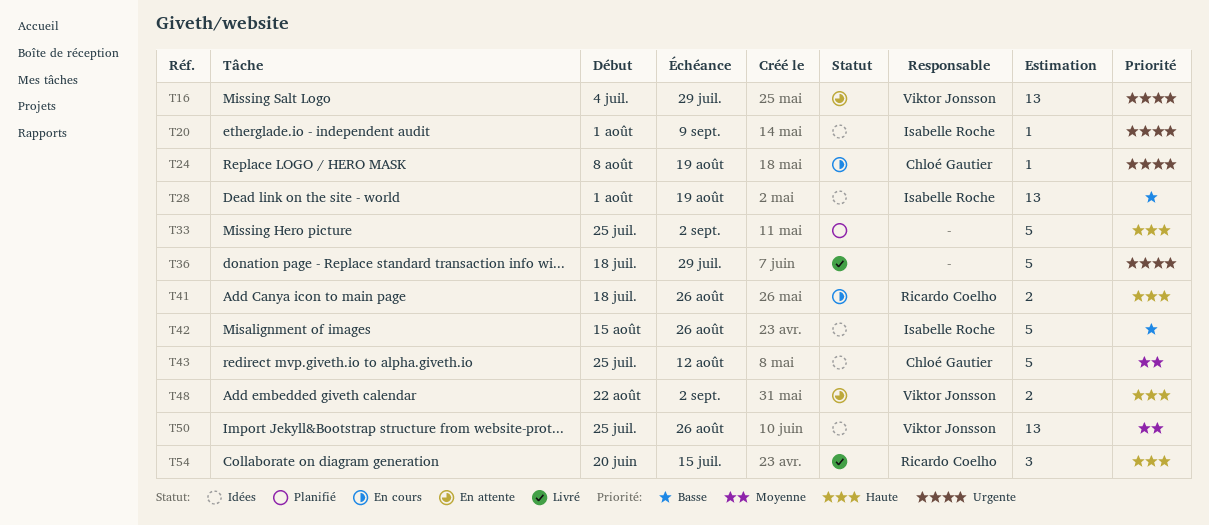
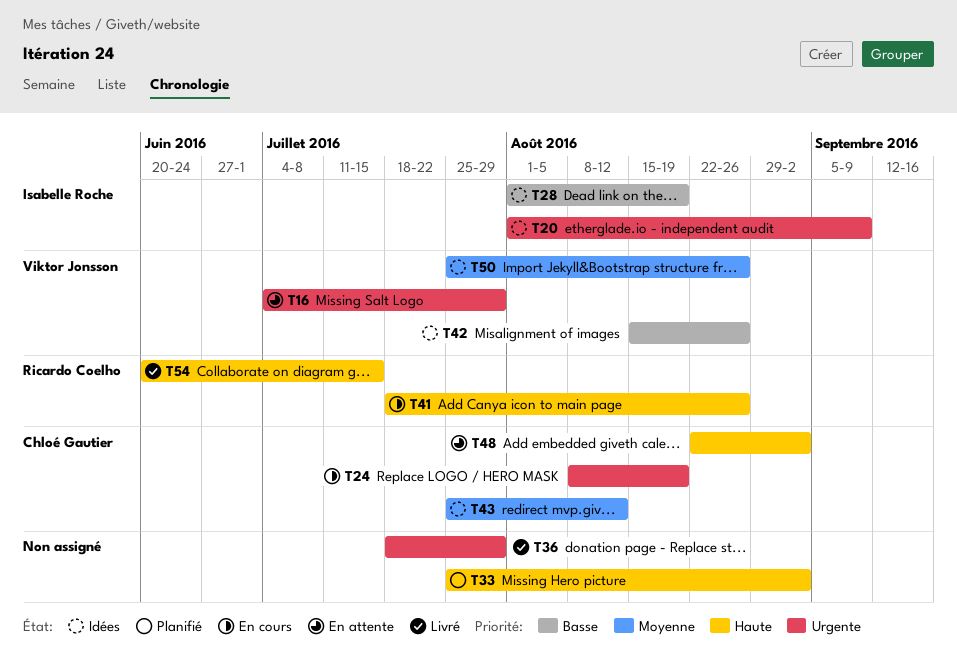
T42, owner: Isabelle Roche -> Viktor Jonsson
T48, owner: Viktor Jonsson -> Chloé Gautier

